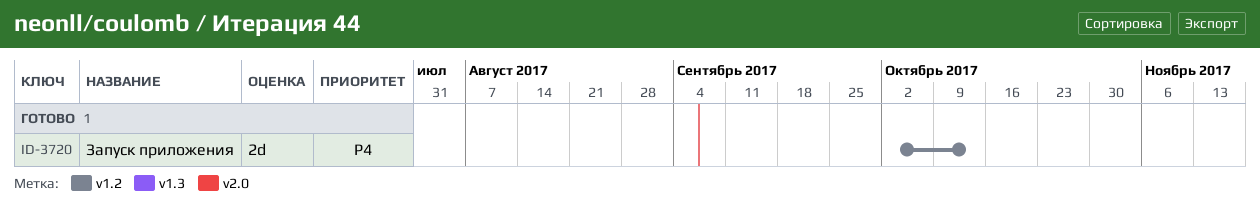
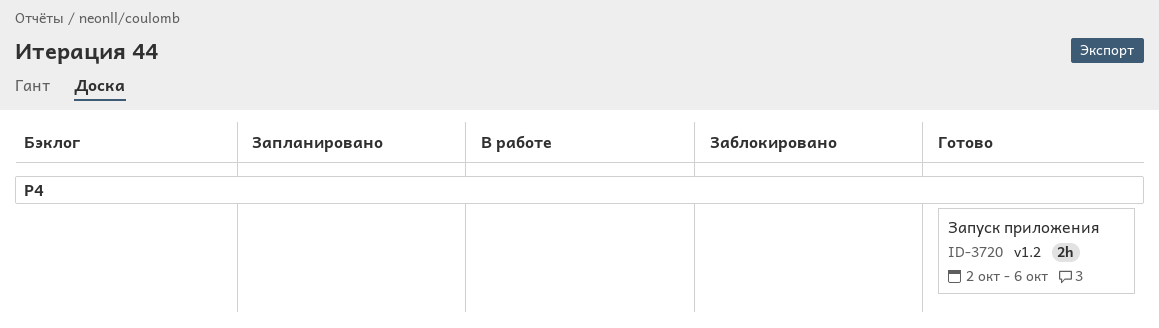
ID-3720, estimate: 2d -> 2h
ID-3720, due: Oct 13 -> Oct 6

